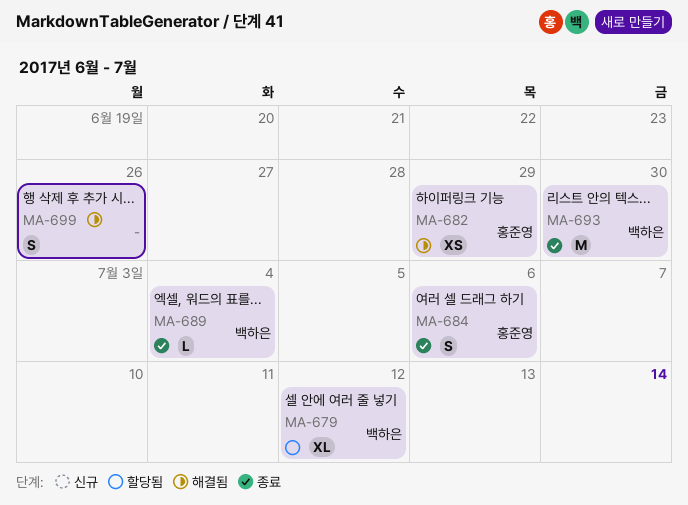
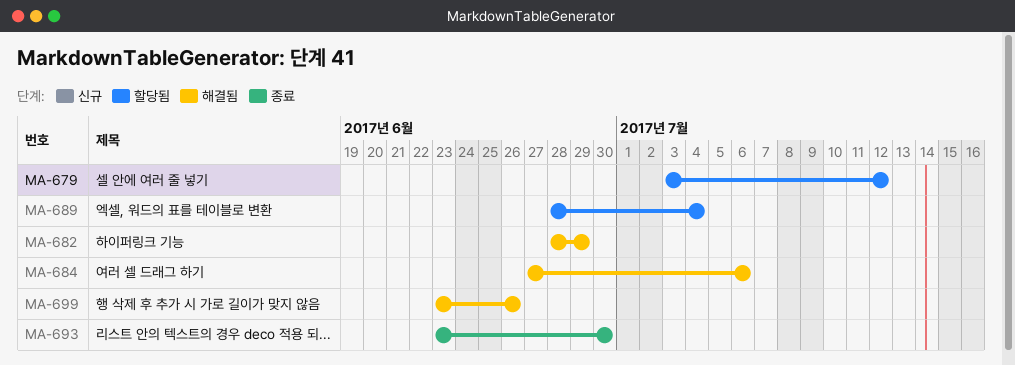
MA-684, status: 종료 -> 해결됨
MA-689, status: 종료 -> 할당됨

